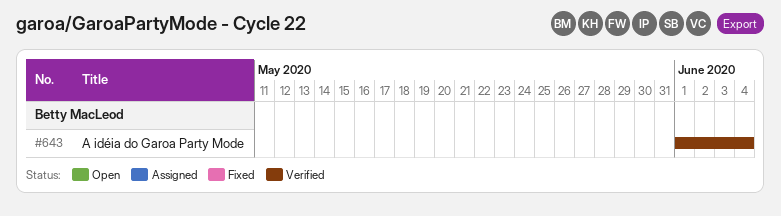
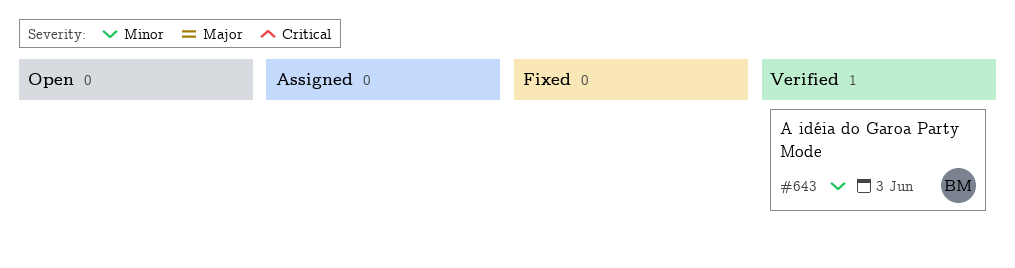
#643, due: Jun 4 -> Jun 3

